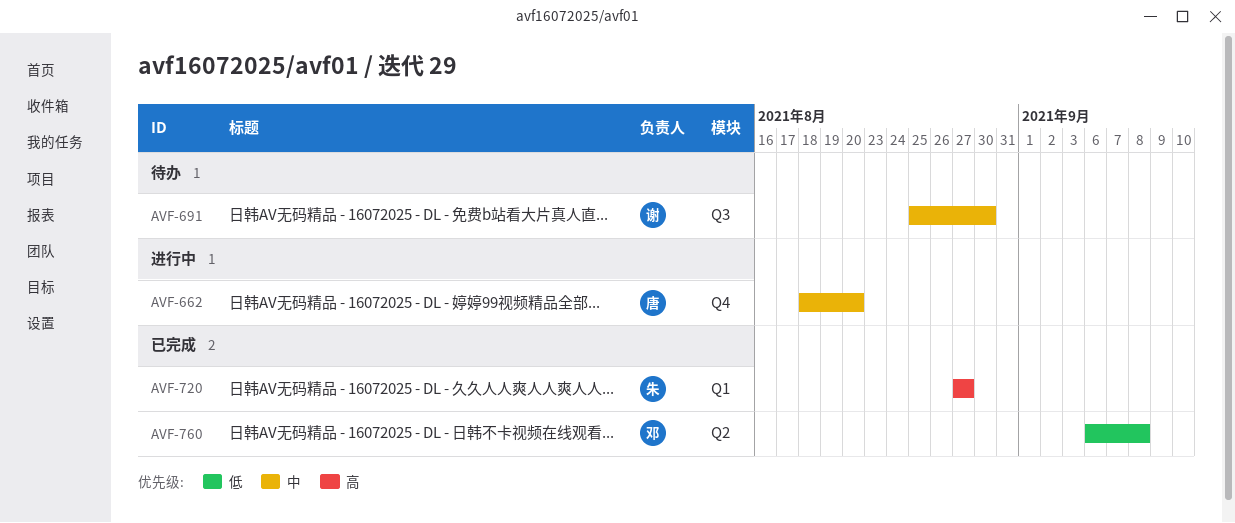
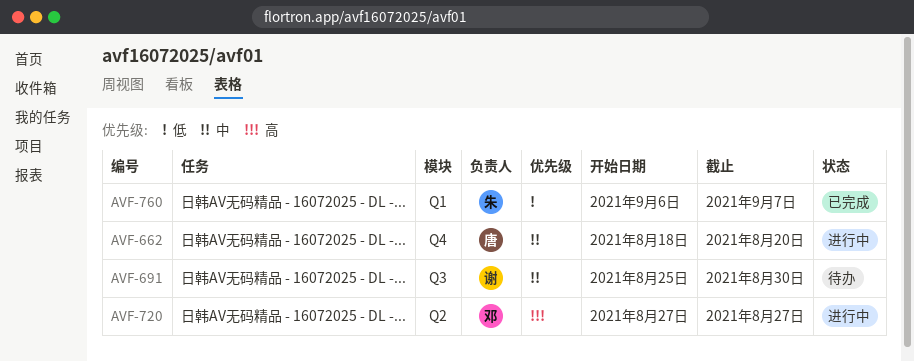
AVF-720, status: 已完成 -> 进行中
AVF-720, owner: 朱 -> 邓
AVF-720, label: Q1 -> Q2
AVF-760, owner: 邓 -> 朱
AVF-760, label: Q2 -> Q1
AVF-760, due: Sep 8 -> Sep 7

